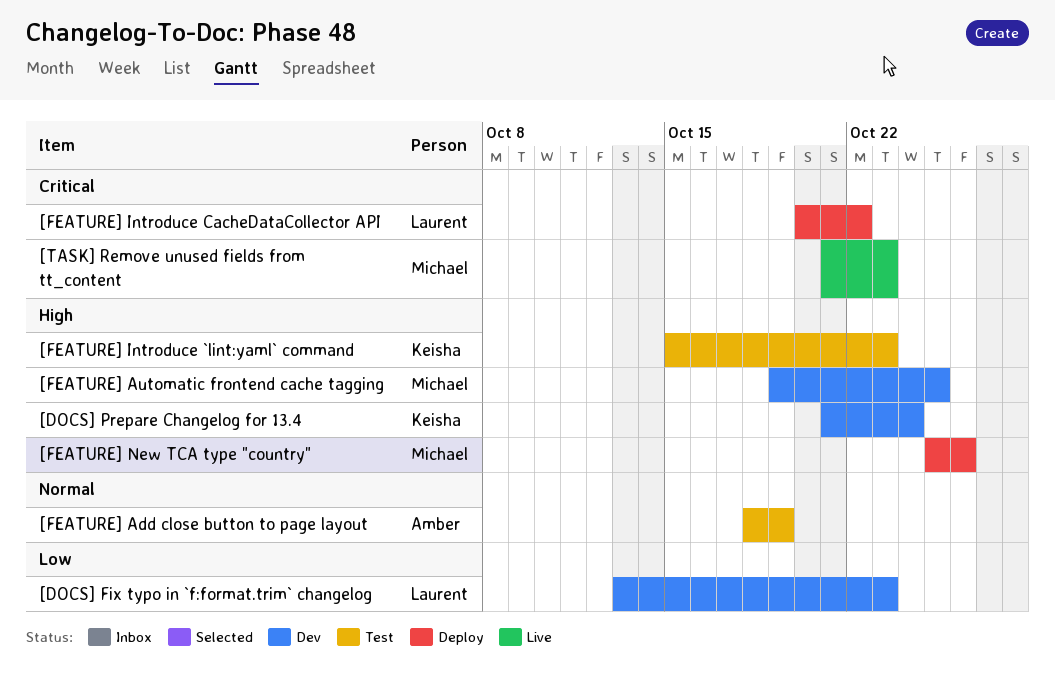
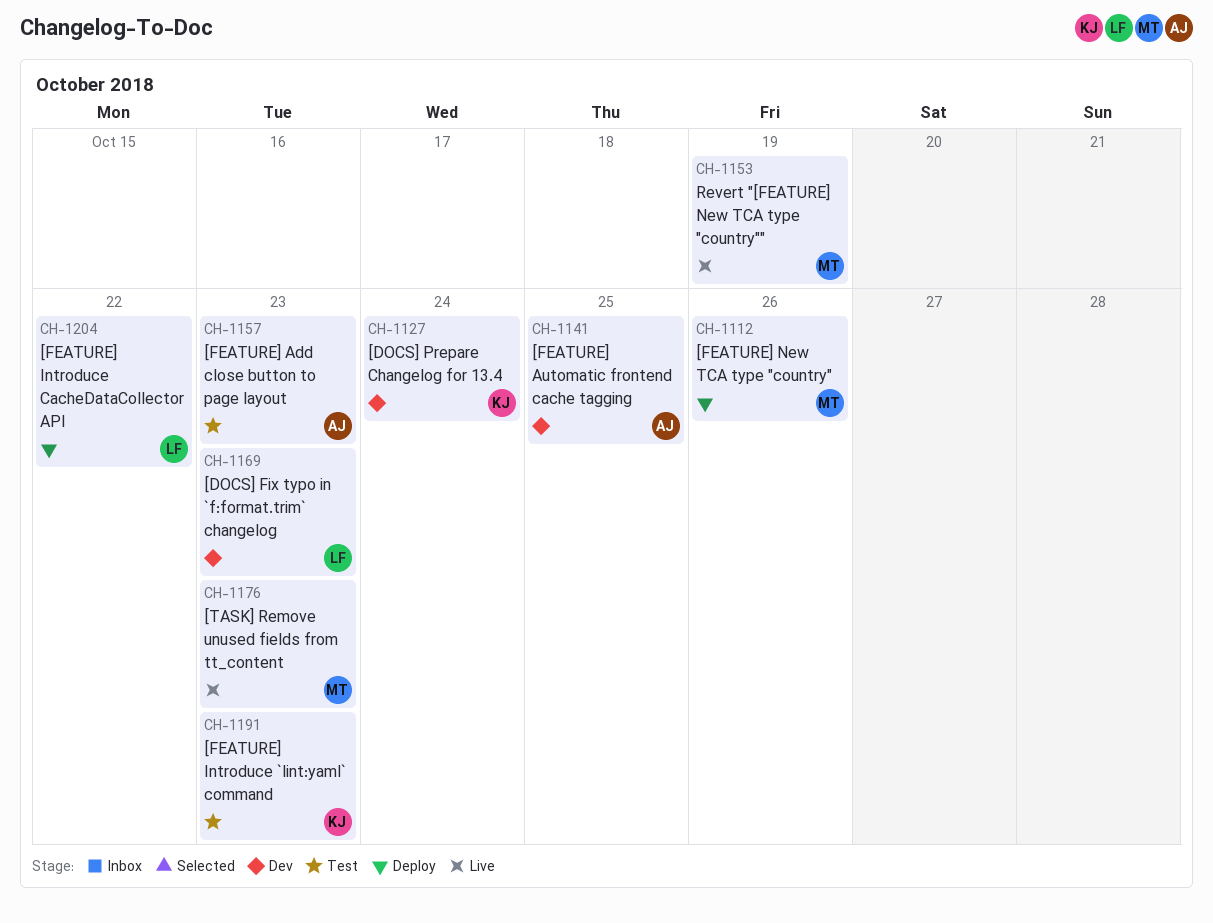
[FEATURE] Add close button to page layout, due: Oct 19 -> Oct 23
[FEATURE] Automatic frontend cache tagging, owner: Michael -> Amber
Revert "[FEATURE] New TCA type "country"": none -> present

